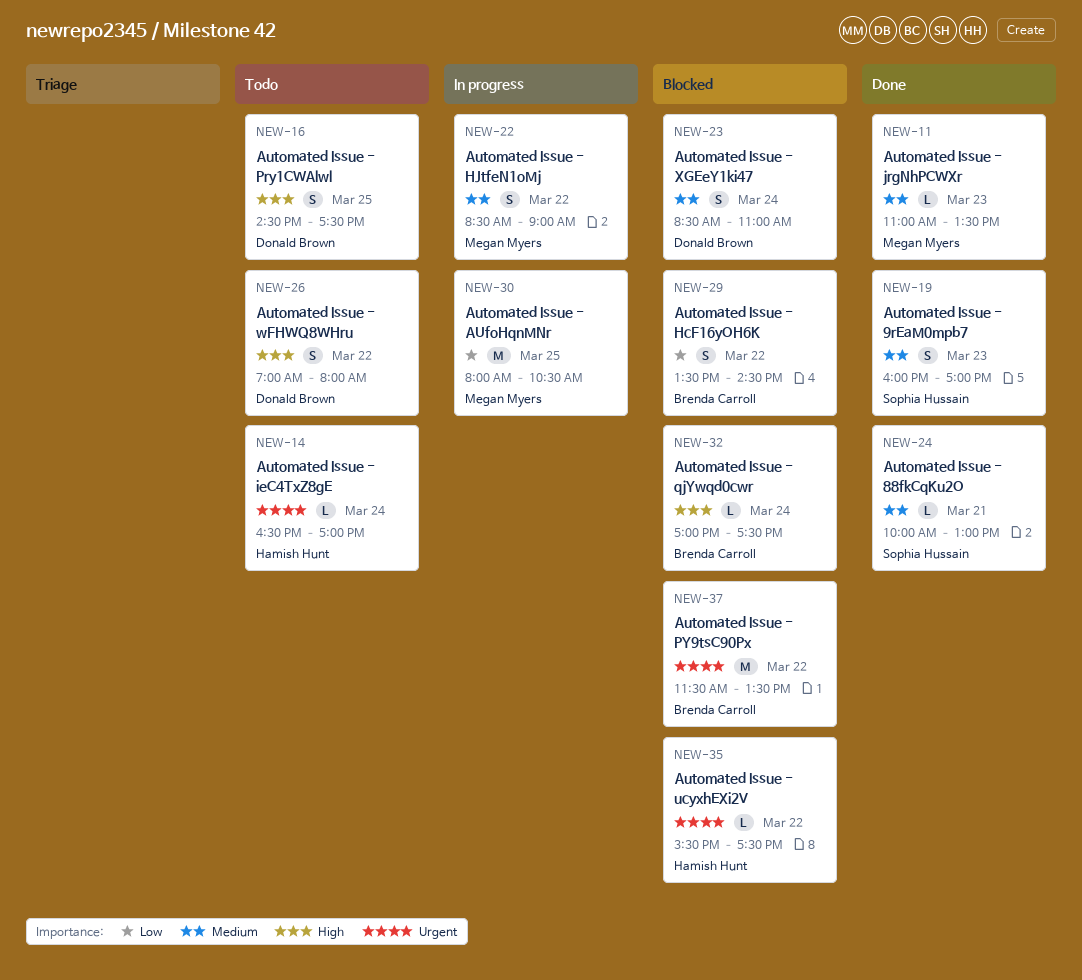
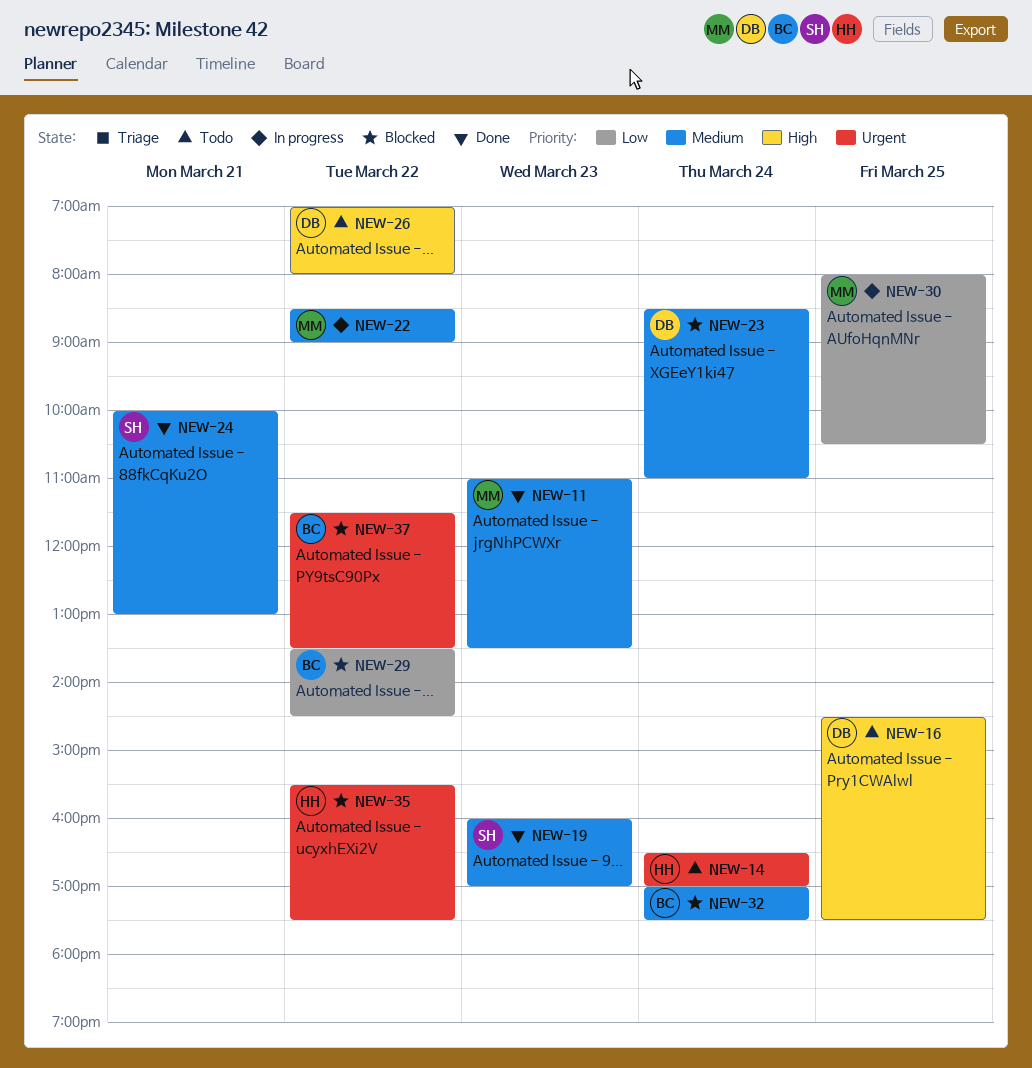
NEW-32, priority: High -> Medium

